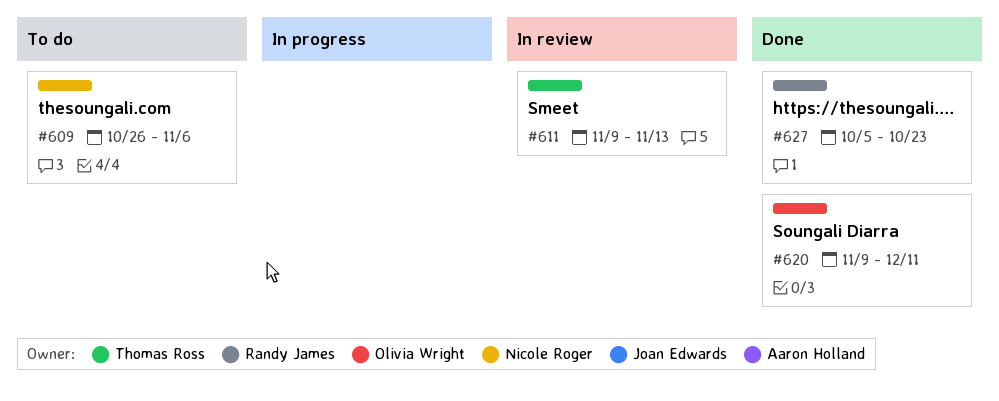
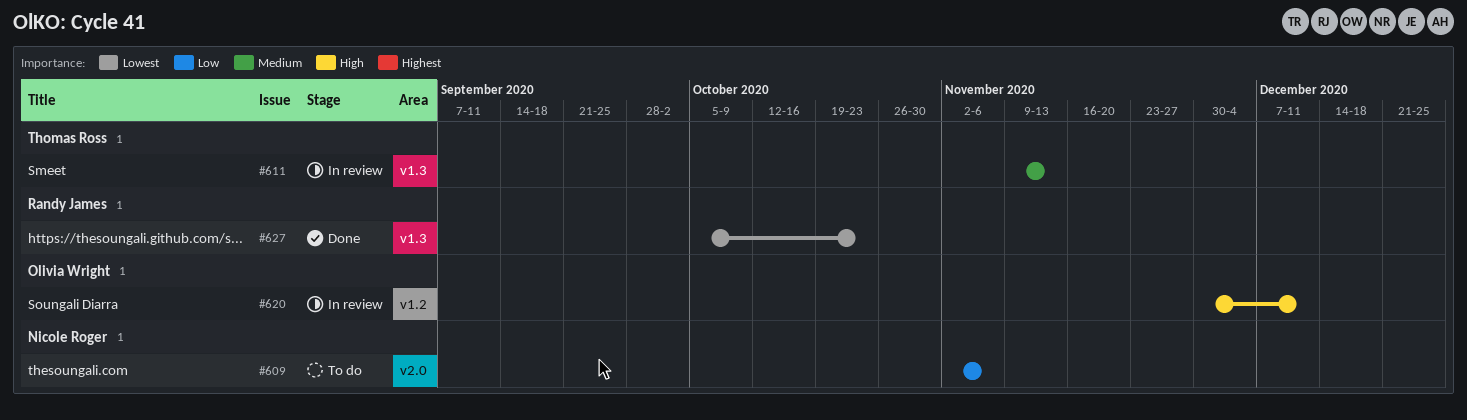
#609, start: Oct 26 -> Nov 2
#620, status: Done -> In review
#620, start: Nov 9 -> Nov 30

